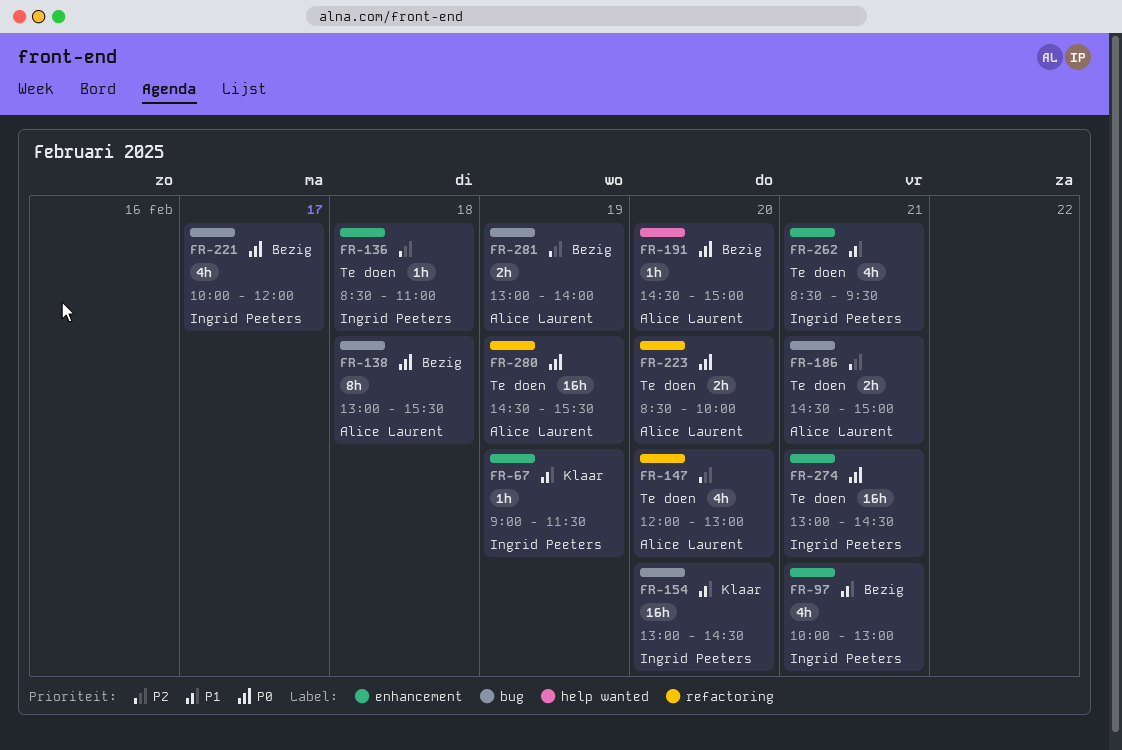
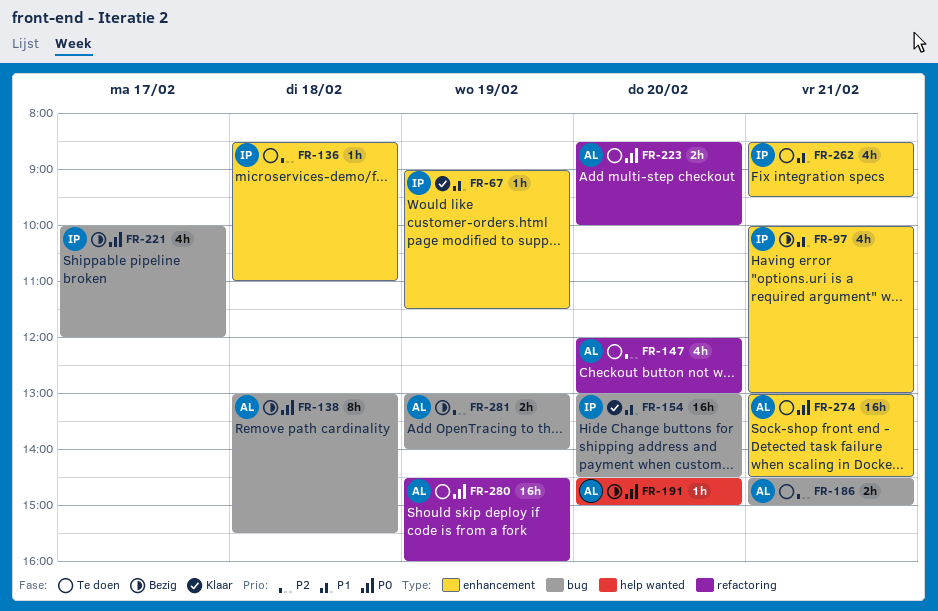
FR-274, owner: Ingrid Peeters -> Alice Laurent
FR-280, ends: 15:30 -> 16:00

